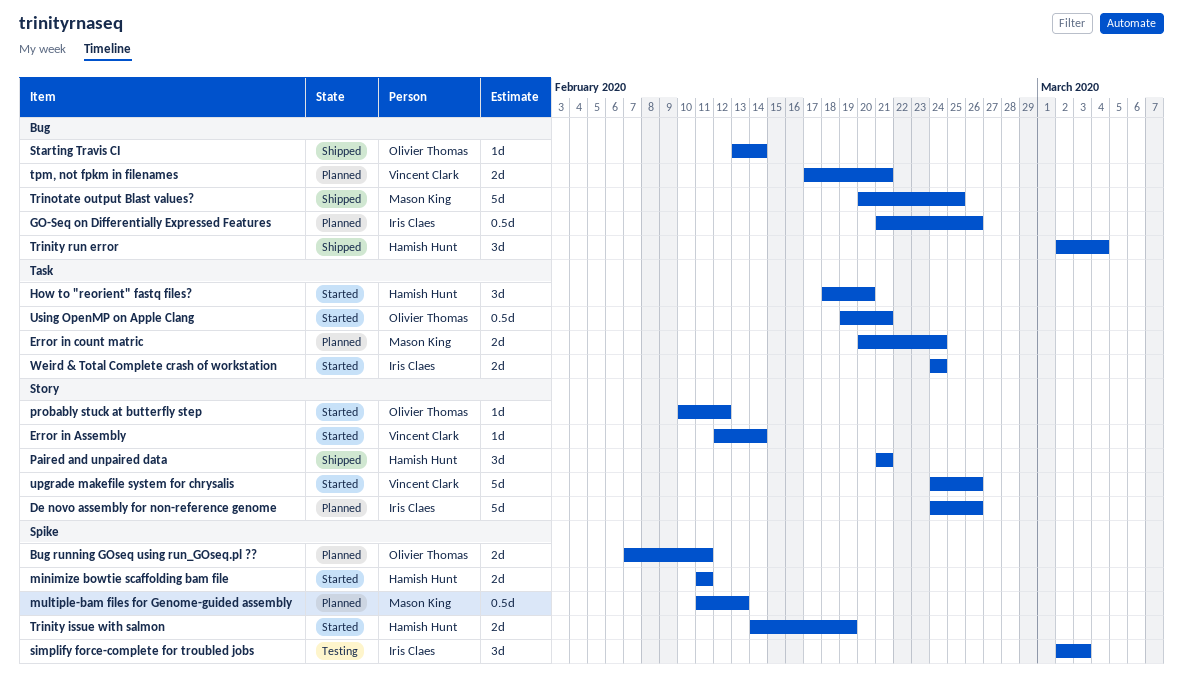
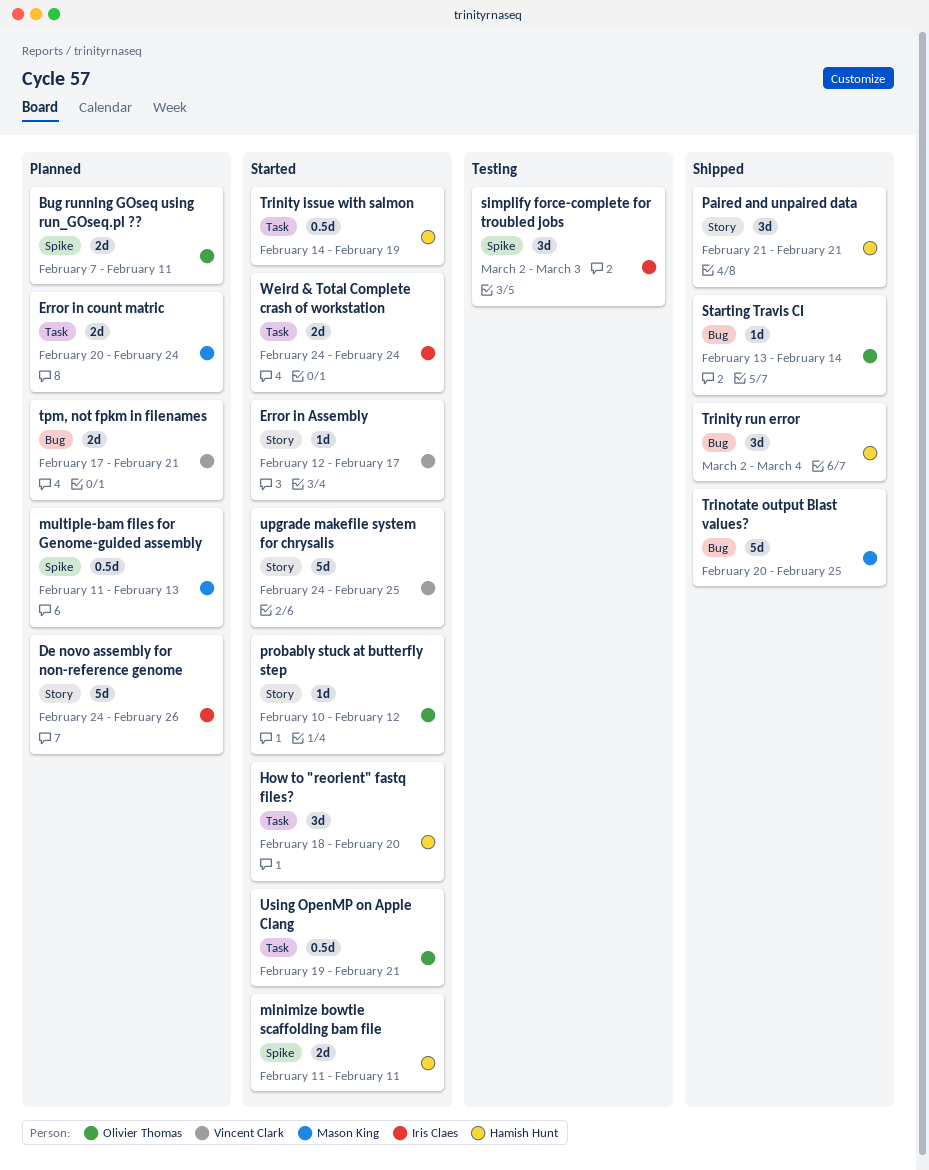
Error in Assembly, due: Feb 14 -> Feb 17
GO-Seq on Differentially Expressed Features: present -> none
Trinity issue with salmon, label: Spike -> Task
Trinity issue with salmon, estimate: 2d -> 0.5d
upgrade makefile system for chrysalis, due: Feb 26 -> Feb 25

